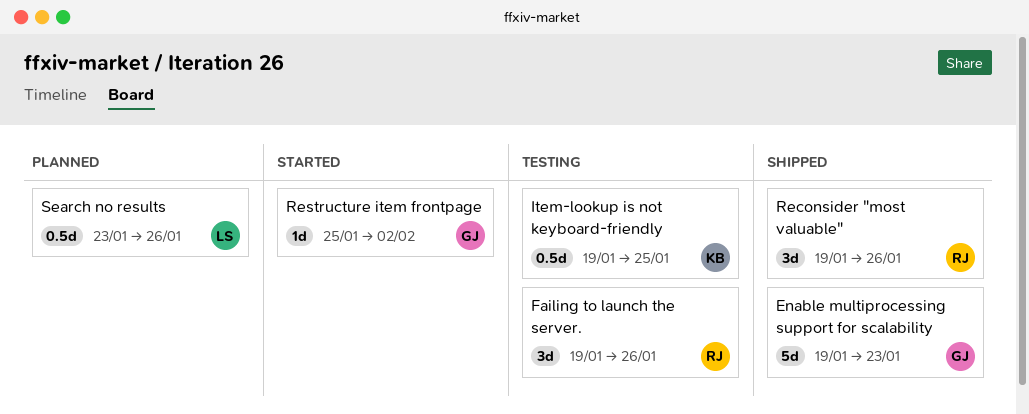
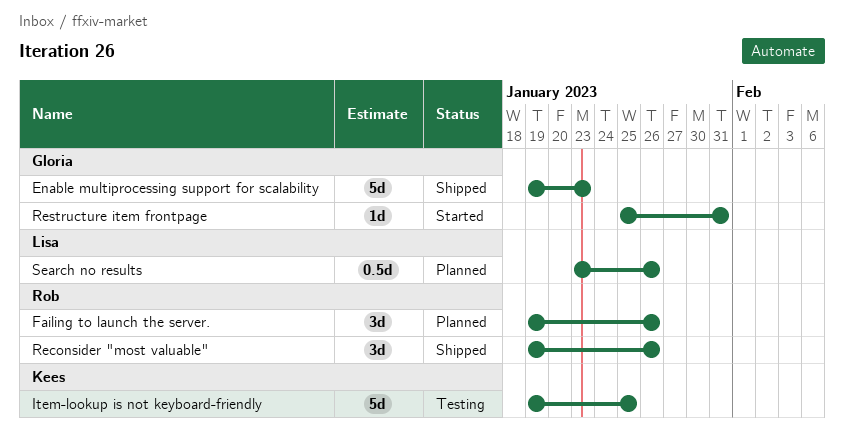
Failing to launch the server., status: Testing -> Planned
Item-lookup is not keyboard-friendly, estimate: 0.5d -> 5d
Restructure item frontpage, due: Feb 2 -> Jan 31

